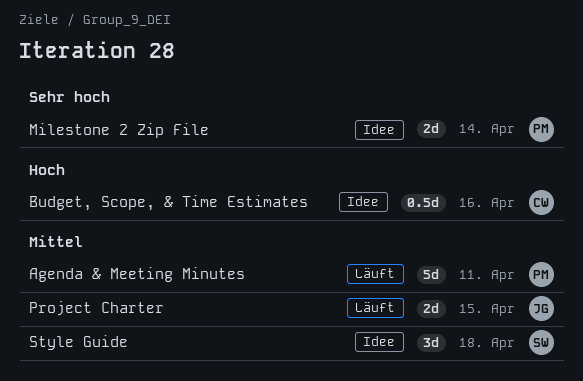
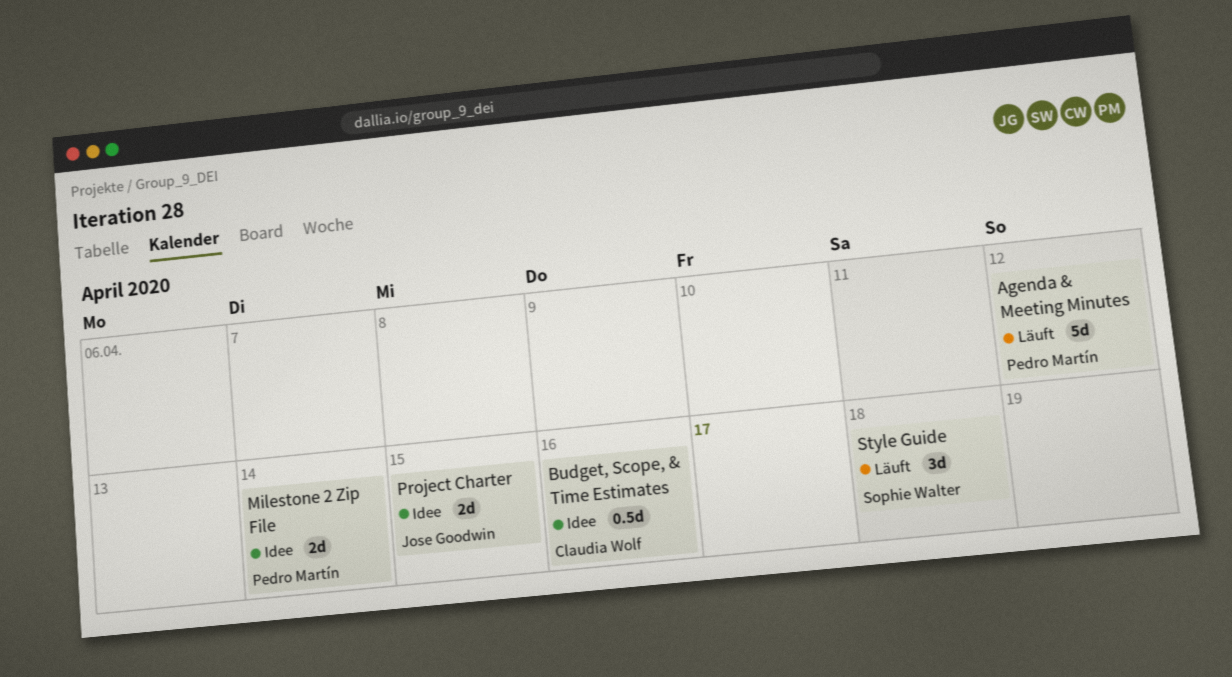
Agenda & Meeting Minutes, due: Apr 11 -> Apr 12
Project Charter, status: Läuft -> Idee
Style Guide, status: Idee -> Läuft

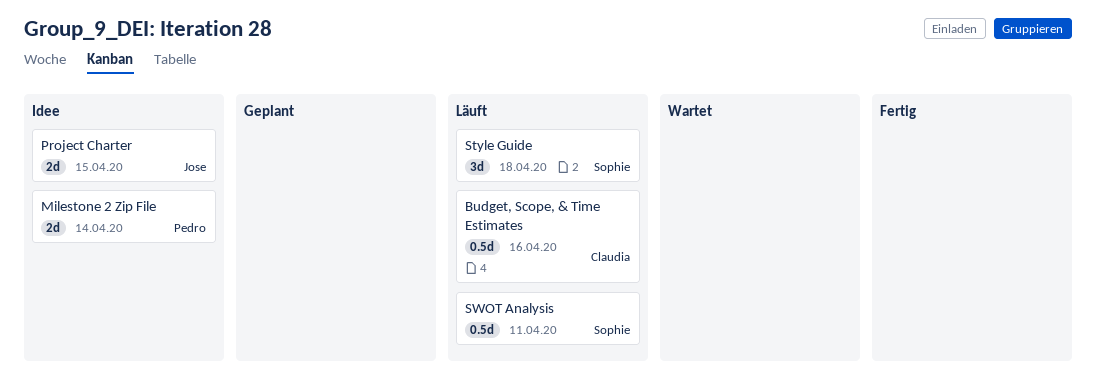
Agenda & Meeting Minutes: present -> none
Budget, Scope, & Time Estimates, status: Idee -> Läuft
SWOT Analysis: none -> present

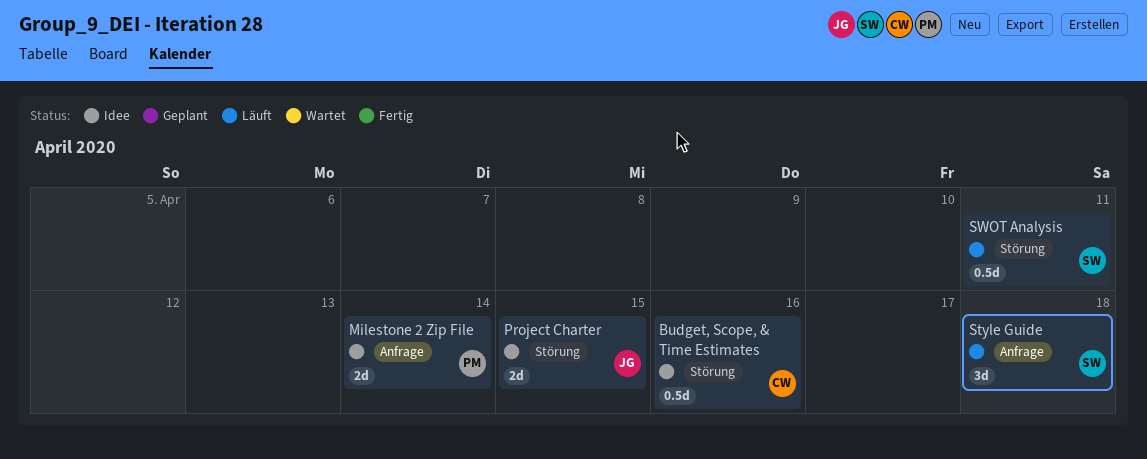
Budget, Scope, & Time Estimates, status: Läuft -> Idee

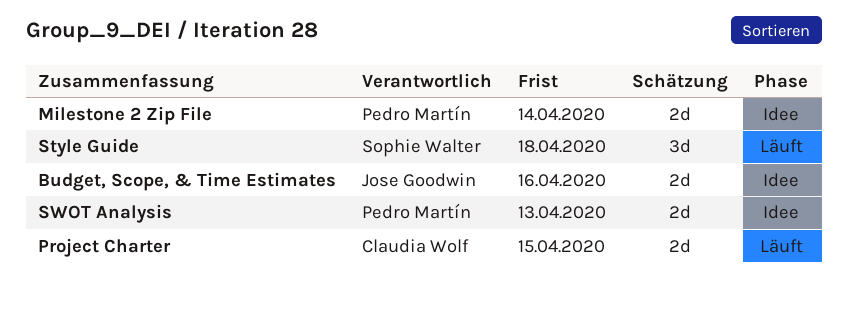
Budget, Scope, & Time Estimates, owner: Claudia Wolf -> Jose Goodwin
Budget, Scope, & Time Estimates, estimate: 0.5d -> 2d
Project Charter, status: Idee -> Läuft
Project Charter, owner: Jose Goodwin -> Claudia Wolf
SWOT Analysis, status: Läuft -> Idee
SWOT Analysis, owner: Sophie Walter -> Pedro Martín
SWOT Analysis, estimate: 0.5d -> 2d
SWOT Analysis, due: Apr 11 -> Apr 13

